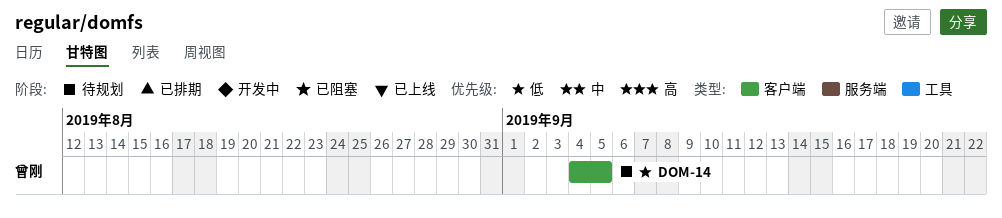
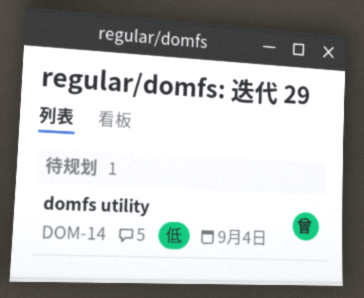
DOM-14, due: Sep 5 -> Sep 4

